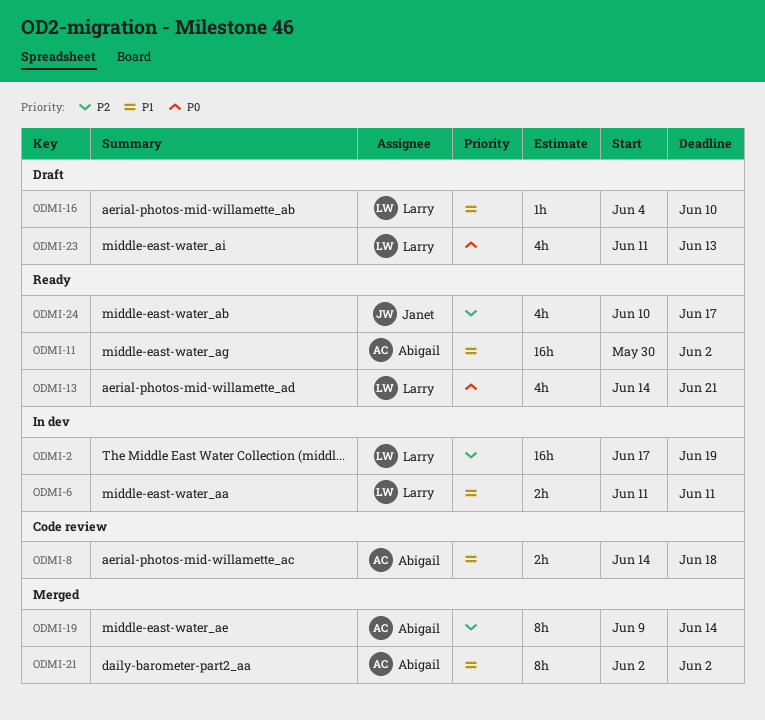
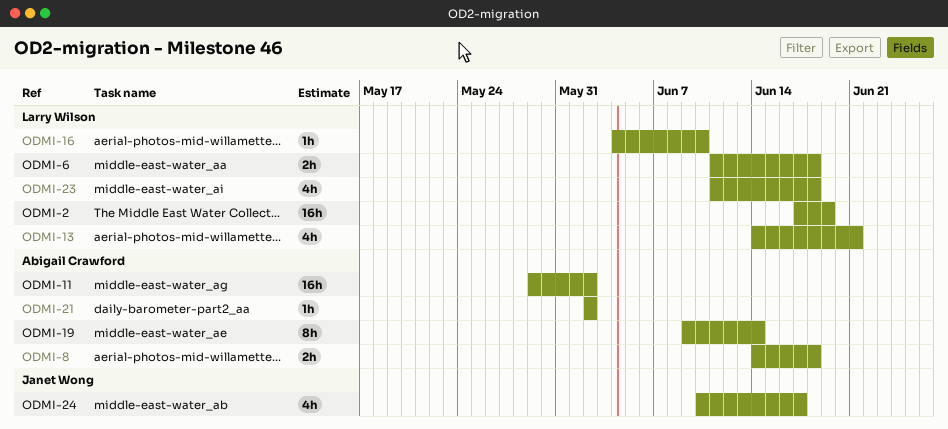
ODMI-6, due: Jun 11 -> Jun 18
ODMI-11, start: May 30 -> May 29
ODMI-21, estimate: 8h -> 1h
ODMI-23, due: Jun 13 -> Jun 18

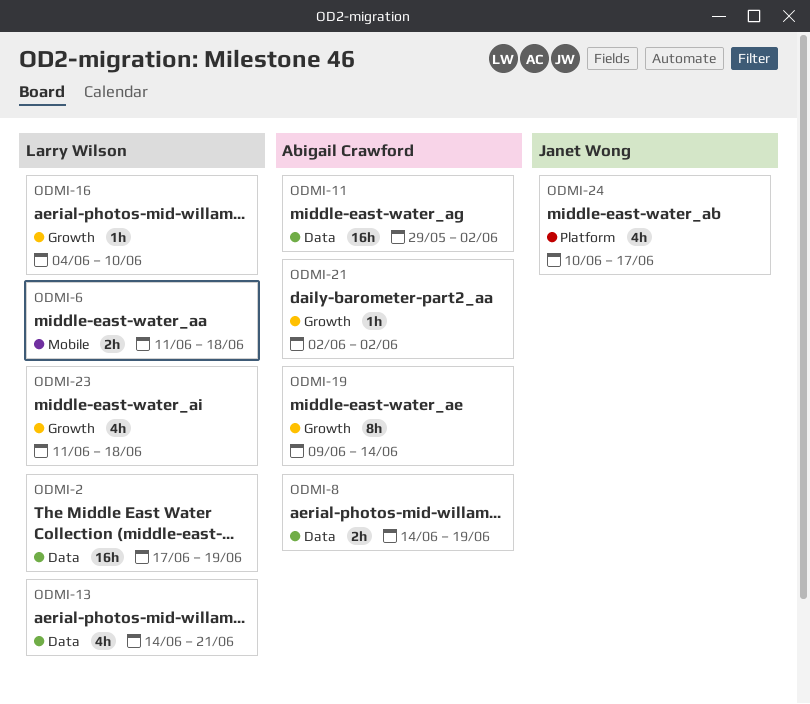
ODMI-8, due: Jun 18 -> Jun 19

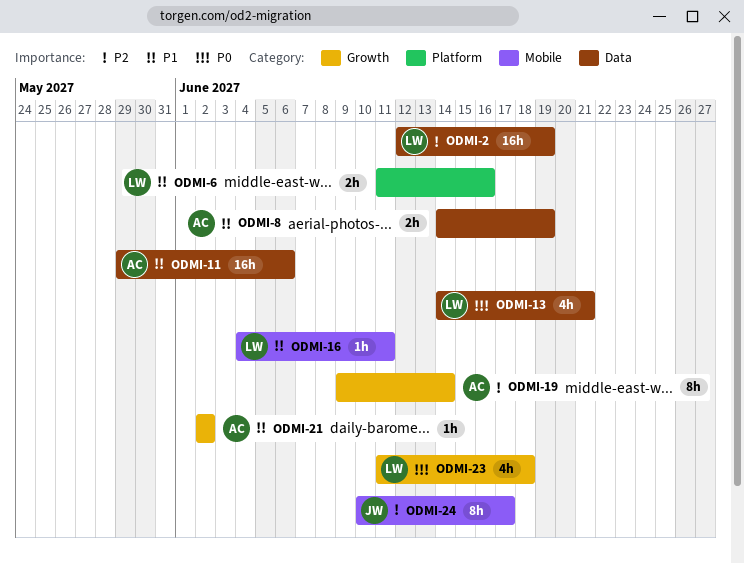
ODMI-2, start: Jun 17 -> Jun 12
ODMI-6, label: Mobile -> Platform
ODMI-6, due: Jun 18 -> Jun 16
ODMI-11, due: Jun 2 -> Jun 6
ODMI-16, label: Growth -> Mobile
ODMI-16, due: Jun 10 -> Jun 11
ODMI-24, label: Platform -> Mobile
ODMI-24, estimate: 4h -> 8h

